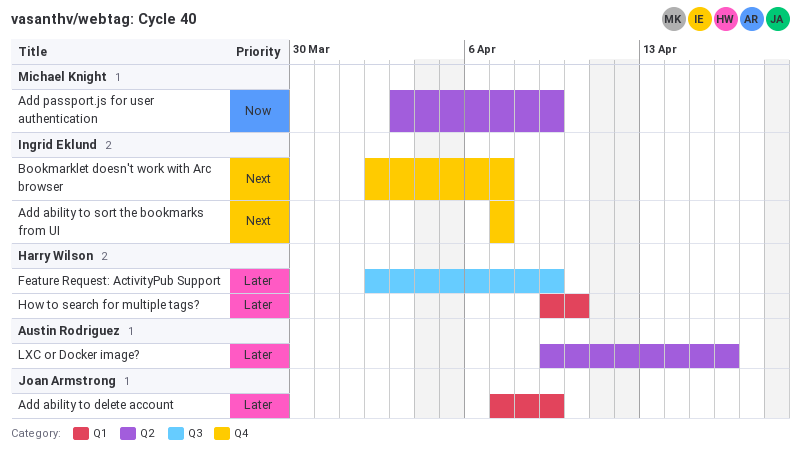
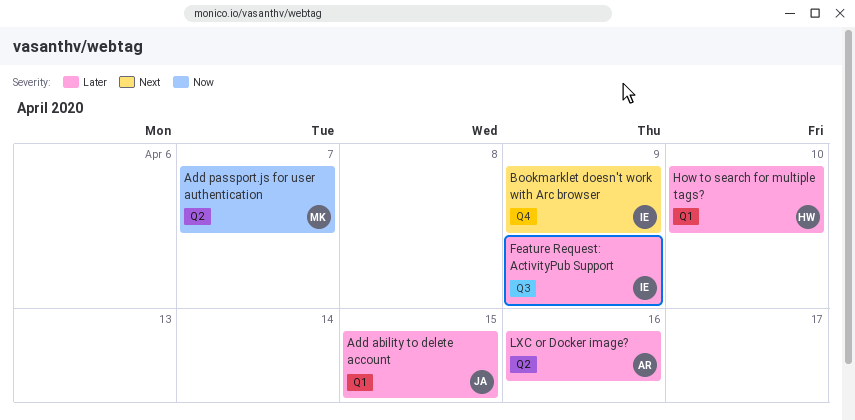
Add ability to delete account, due: Apr 9 -> Apr 15
Add ability to sort the bookmarks from UI: present -> none
Add passport.js for user authentication, due: Apr 9 -> Apr 7
Bookmarklet doesn't work with Arc browser, due: Apr 7 -> Apr 9
Feature Request: ActivityPub Support, owner: Harry Wilson -> Ingrid Eklund

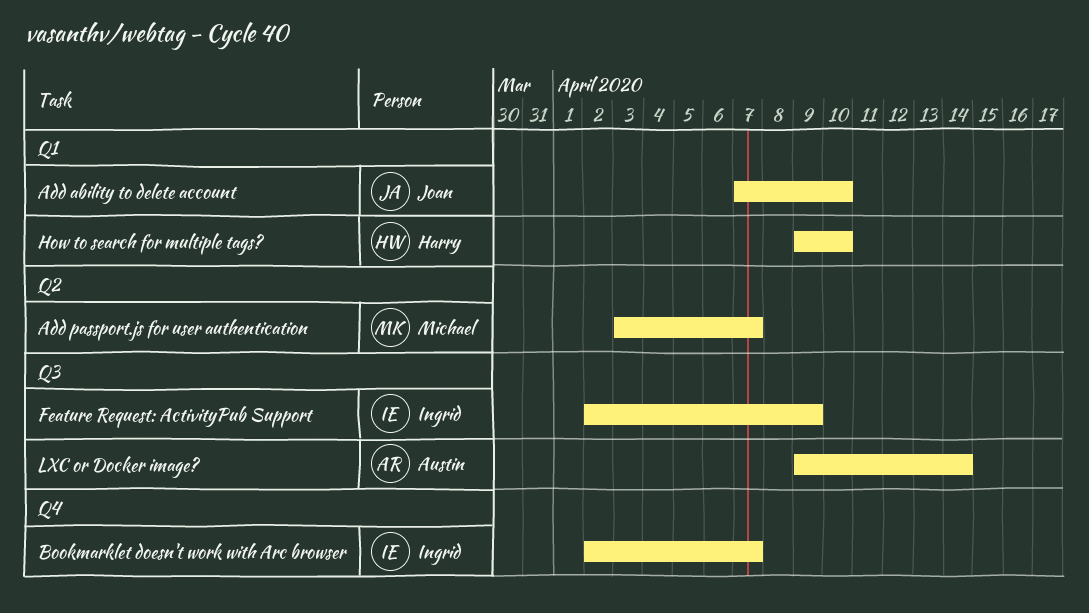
Add ability to delete account, due: Apr 15 -> Apr 10
Bookmarklet doesn't work with Arc browser, due: Apr 9 -> Apr 7
LXC or Docker image?, label: Q2 -> Q3
LXC or Docker image?, due: Apr 16 -> Apr 14

